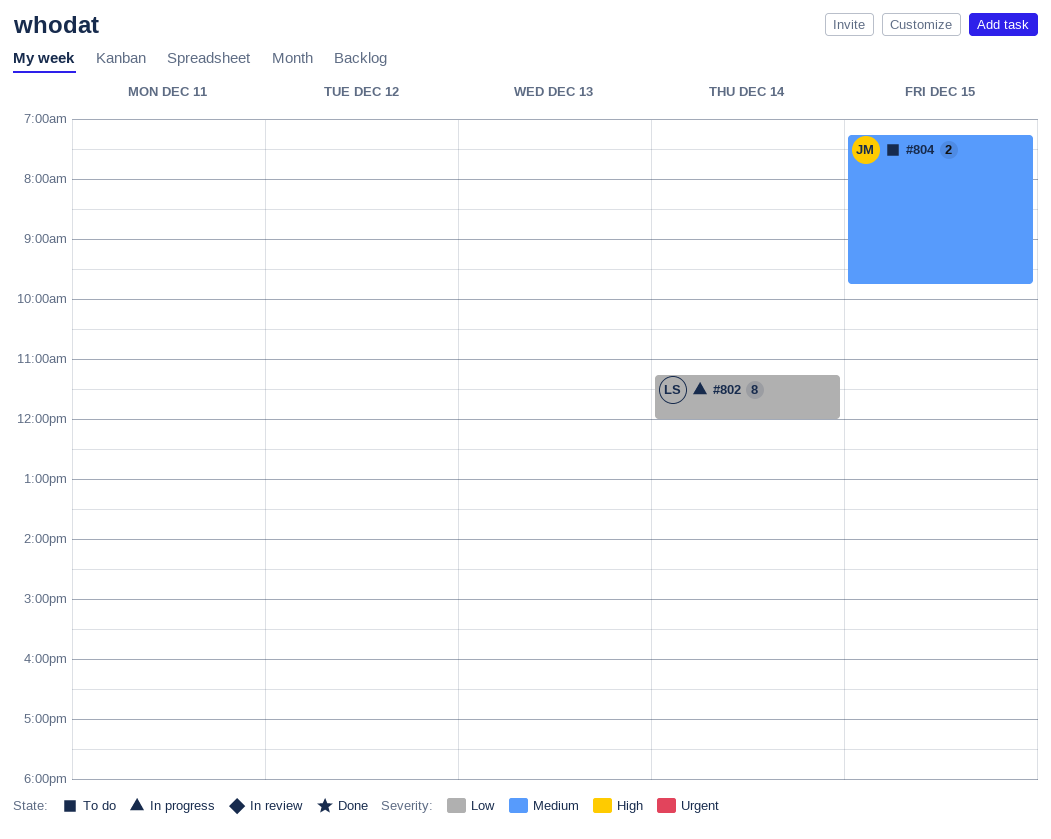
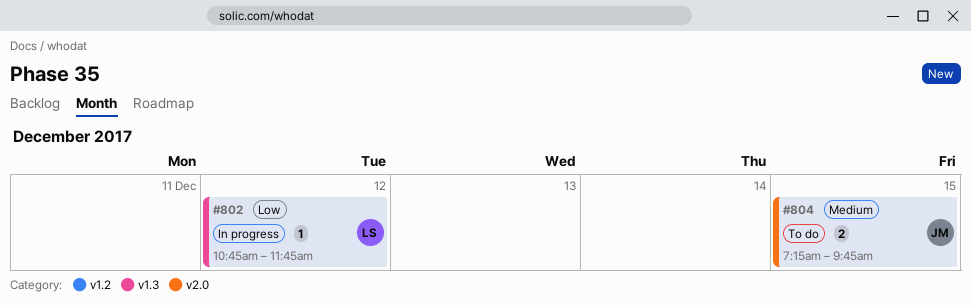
#802, estimate: 8 -> 1
#802, day: Dec 14 -> Dec 12
#802, begins: 11:15 -> 10:45
#802, ends: 12:00 -> 11:45

